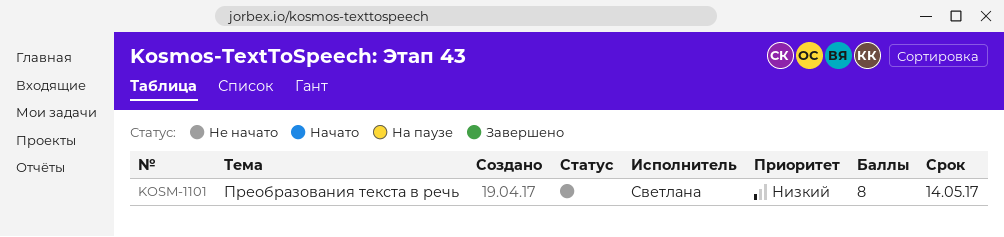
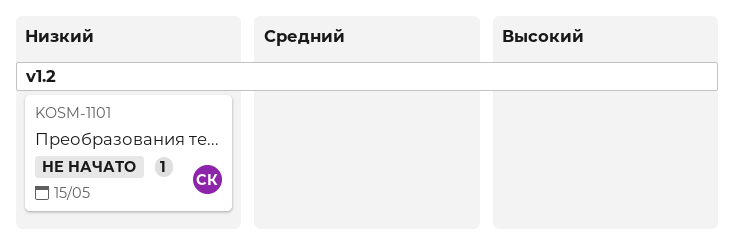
KOSM-1101, estimate: 8 -> 1
KOSM-1101, due: May 14 -> May 15

